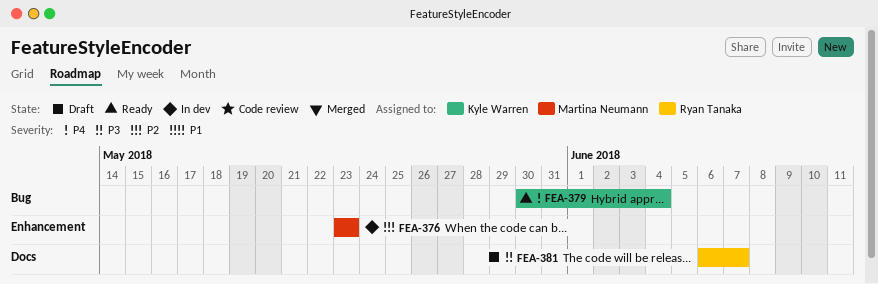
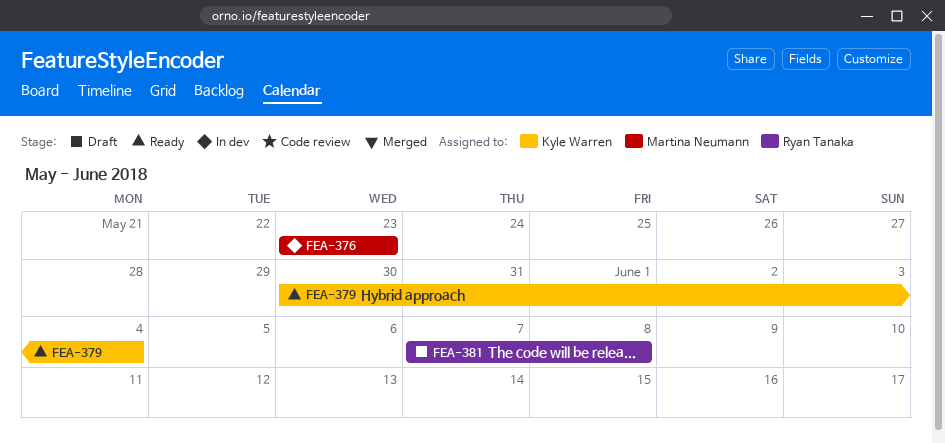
FEA-381, start: Jun 6 -> Jun 7
FEA-381, due: Jun 7 -> Jun 8

